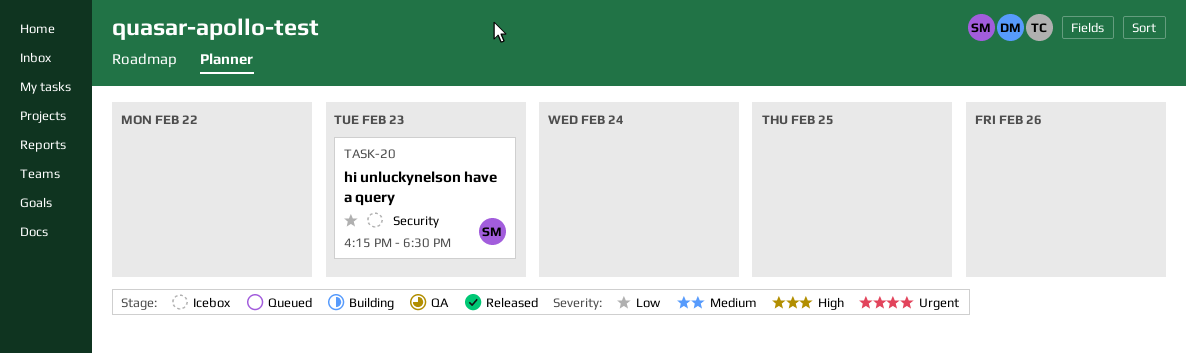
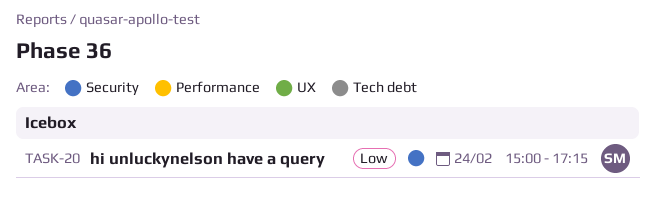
TASK-20, day: Feb 23 -> Feb 24
TASK-20, begins: 16:15 -> 15:00
TASK-20, ends: 18:30 -> 17:15

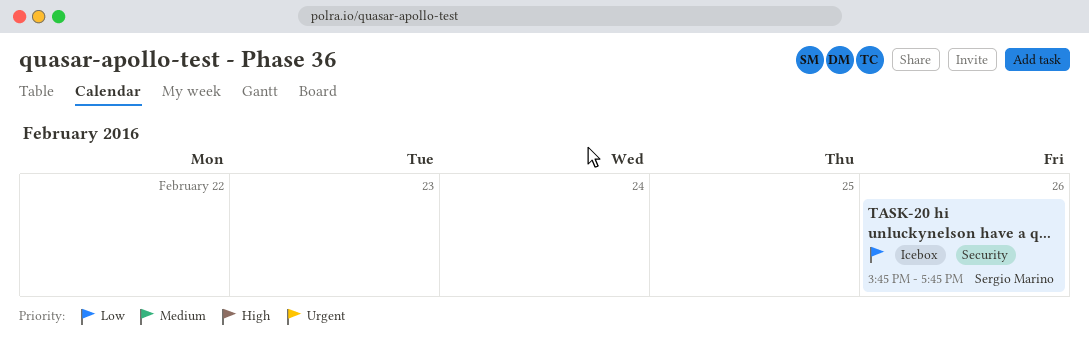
TASK-20, day: Feb 24 -> Feb 26
TASK-20, begins: 15:00 -> 15:45
TASK-20, ends: 17:15 -> 17:45

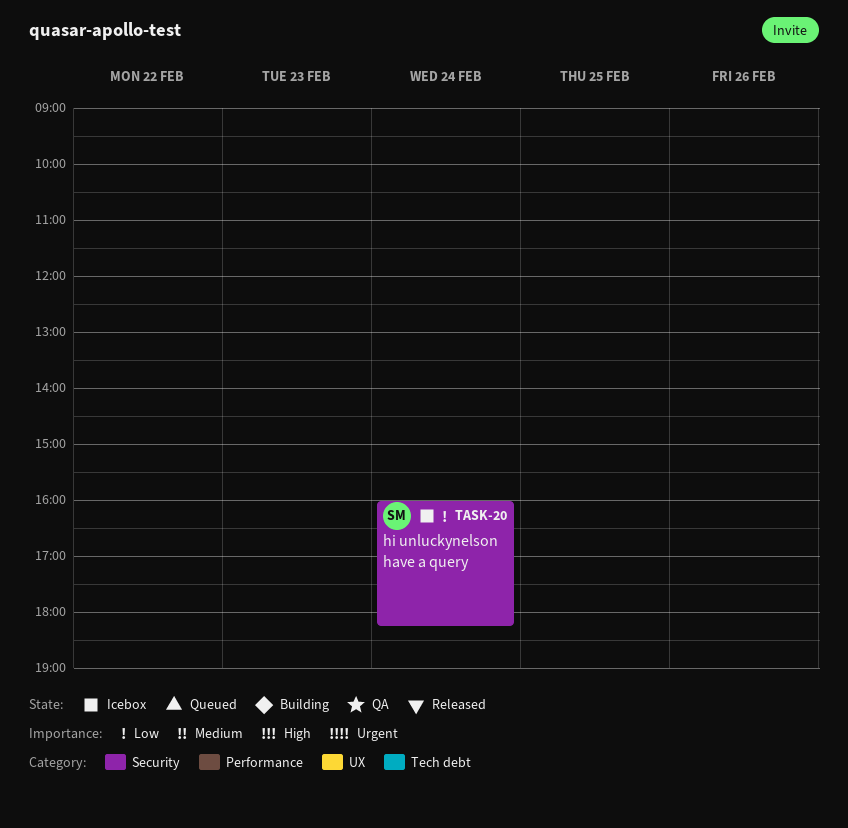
TASK-20, day: Feb 26 -> Feb 24
TASK-20, begins: 15:45 -> 16:00
TASK-20, ends: 17:45 -> 18:15

